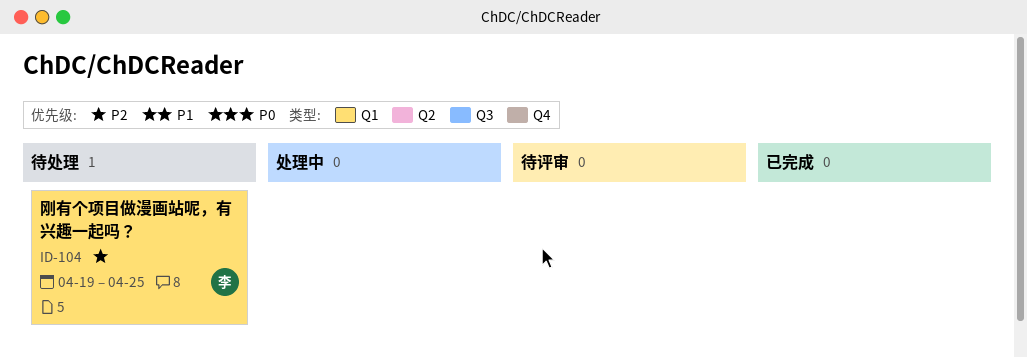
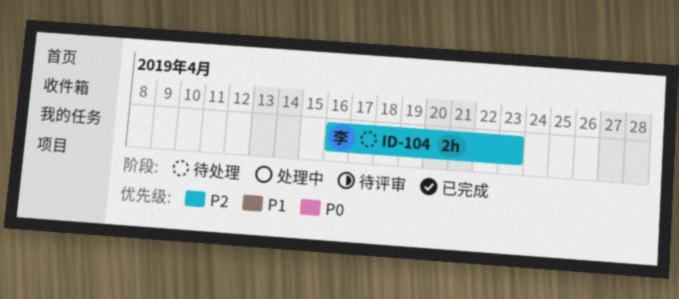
ID-104, start: Apr 19 -> Apr 16
ID-104, due: Apr 25 -> Apr 23

